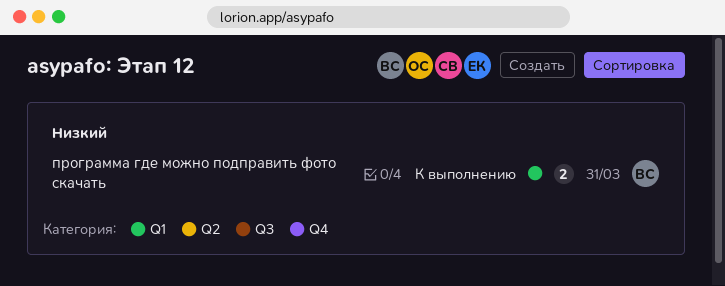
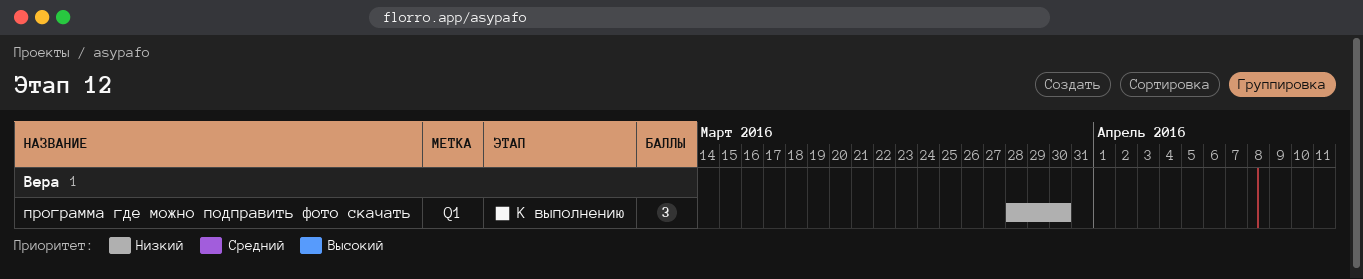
программа где можно подправить фото скачать, estimate: 2 -> 3
программа где можно подправить фото скачать, due: Mar 31 -> Mar 30

